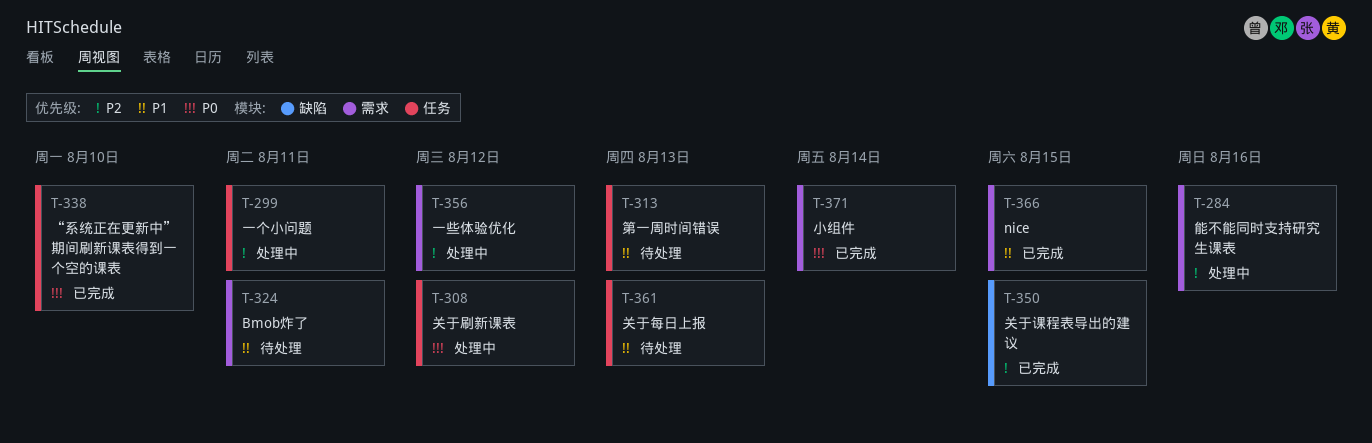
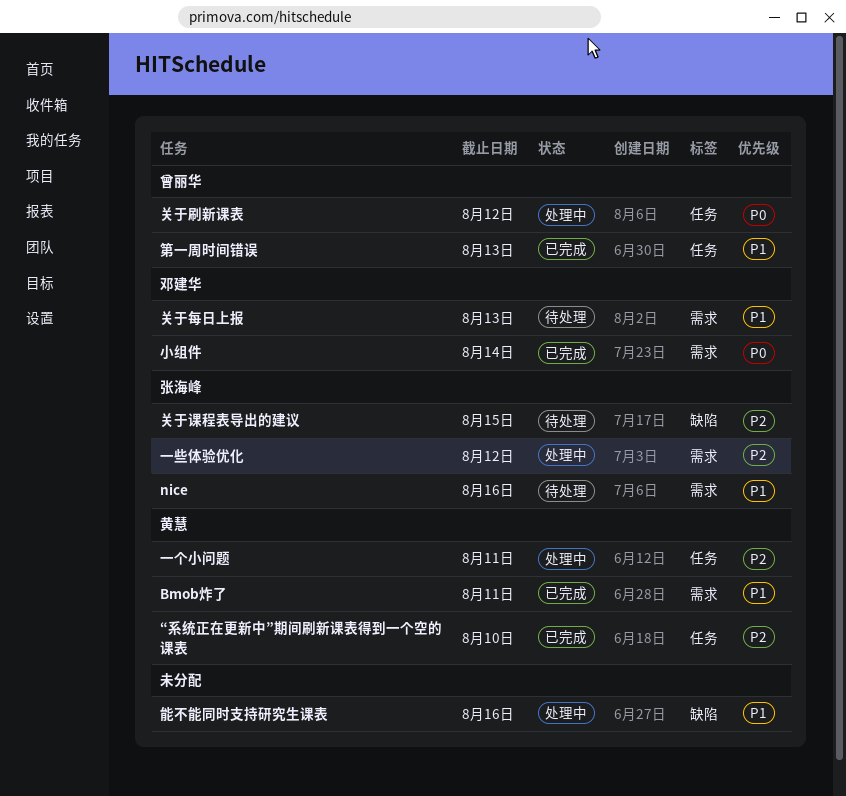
Bmob炸了, status: 待处理 -> 已完成
nice, status: 已完成 -> 待处理
nice, due: Aug 15 -> Aug 16
“系统正在更新中”期间刷新课表得到一个空的课表, priority: P0 -> P2
关于每日上报, label: 任务 -> 需求
关于课程表导出的建议, status: 已完成 -> 待处理
第一周时间错误, status: 待处理 -> 已完成
能不能同时支持研究生课表, priority: P2 -> P1
能不能同时支持研究生课表, label: 需求 -> 缺陷

